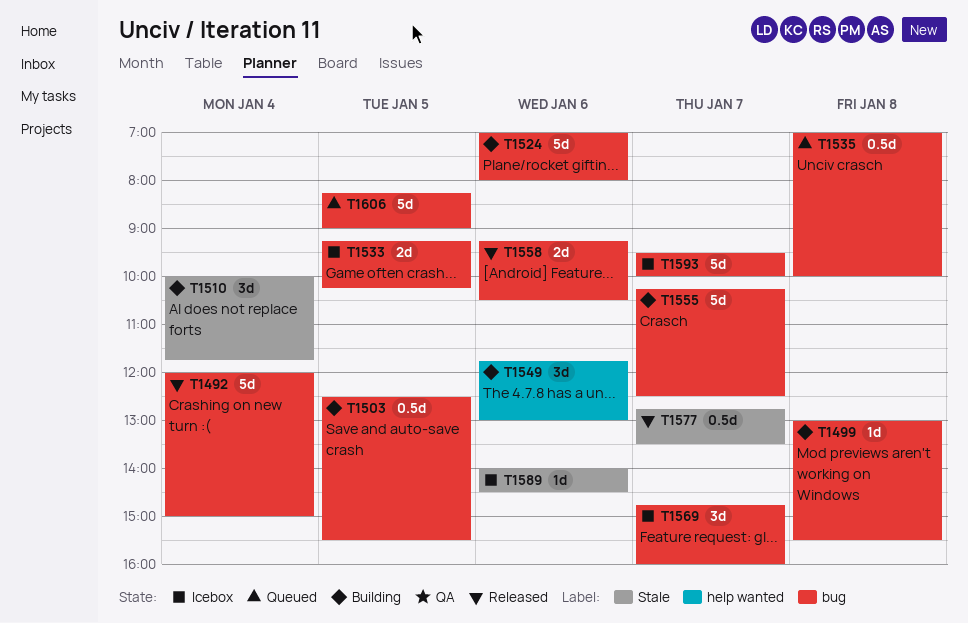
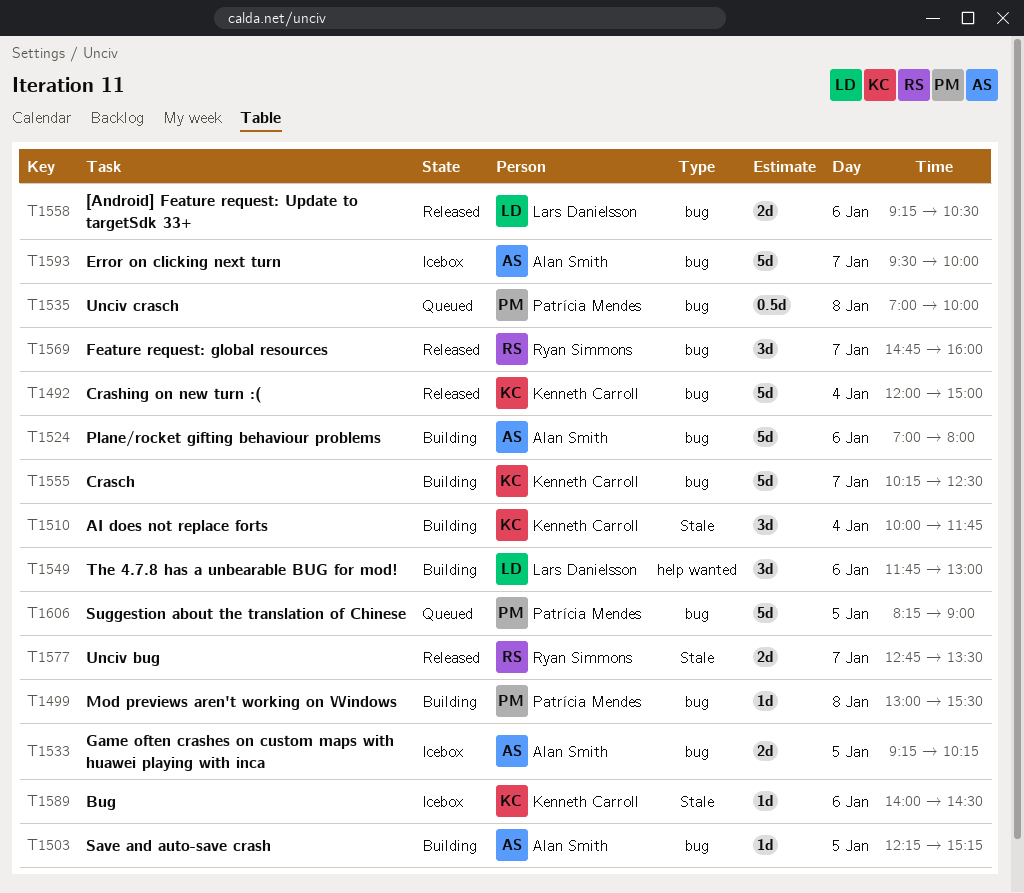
T1503, estimate: 0.5d -> 1d
T1503, begins: 12:30 -> 12:15
T1503, ends: 15:30 -> 15:15
T1569, status: Icebox -> Released
T1577, estimate: 0.5d -> 2d

